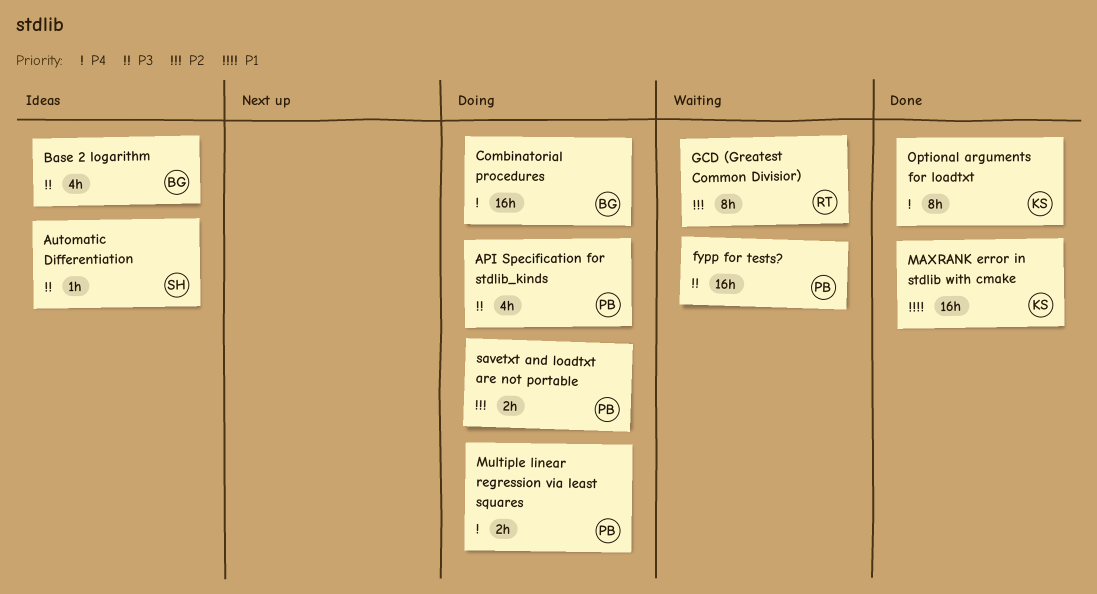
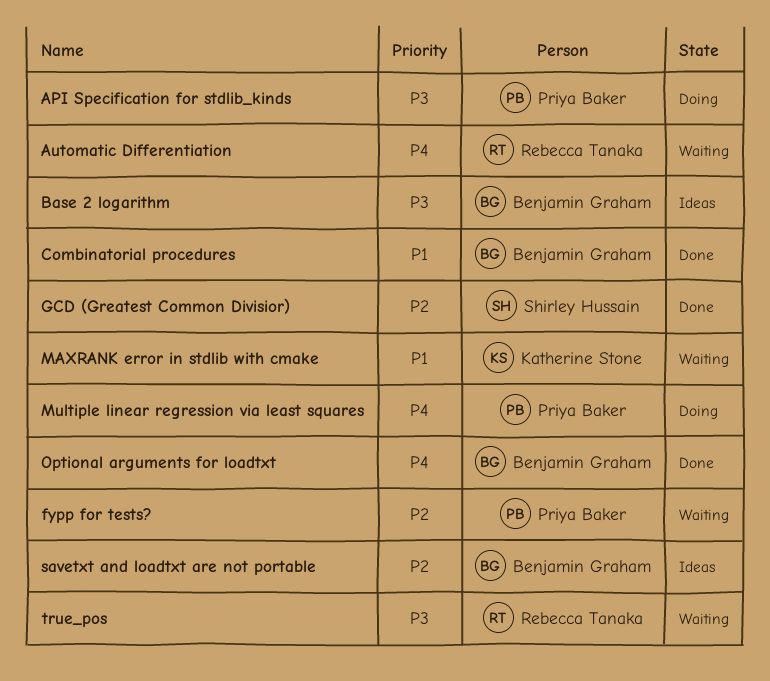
Automatic Differentiation, status: Ideas -> Waiting
Automatic Differentiation, owner: Shirley Hussain -> Rebecca Tanaka
Automatic Differentiation, priority: P3 -> P4
Combinatorial procedures, status: Doing -> Done
Combinatorial procedures, priority: P4 -> P1
fypp for tests?, priority: P3 -> P2
GCD (Greatest Common Divisior), status: Waiting -> Done
GCD (Greatest Common Divisior), owner: Rebecca Tanaka -> Shirley Hussain
MAXRANK error in stdlib with cmake, status: Done -> Waiting
Optional arguments for loadtxt, owner: Katherine Stone -> Benjamin Graham
savetxt and loadtxt are not portable, status: Doing -> Ideas
savetxt and loadtxt are not portable, owner: Priya Baker -> Benjamin Graham
true_pos: none -> present

